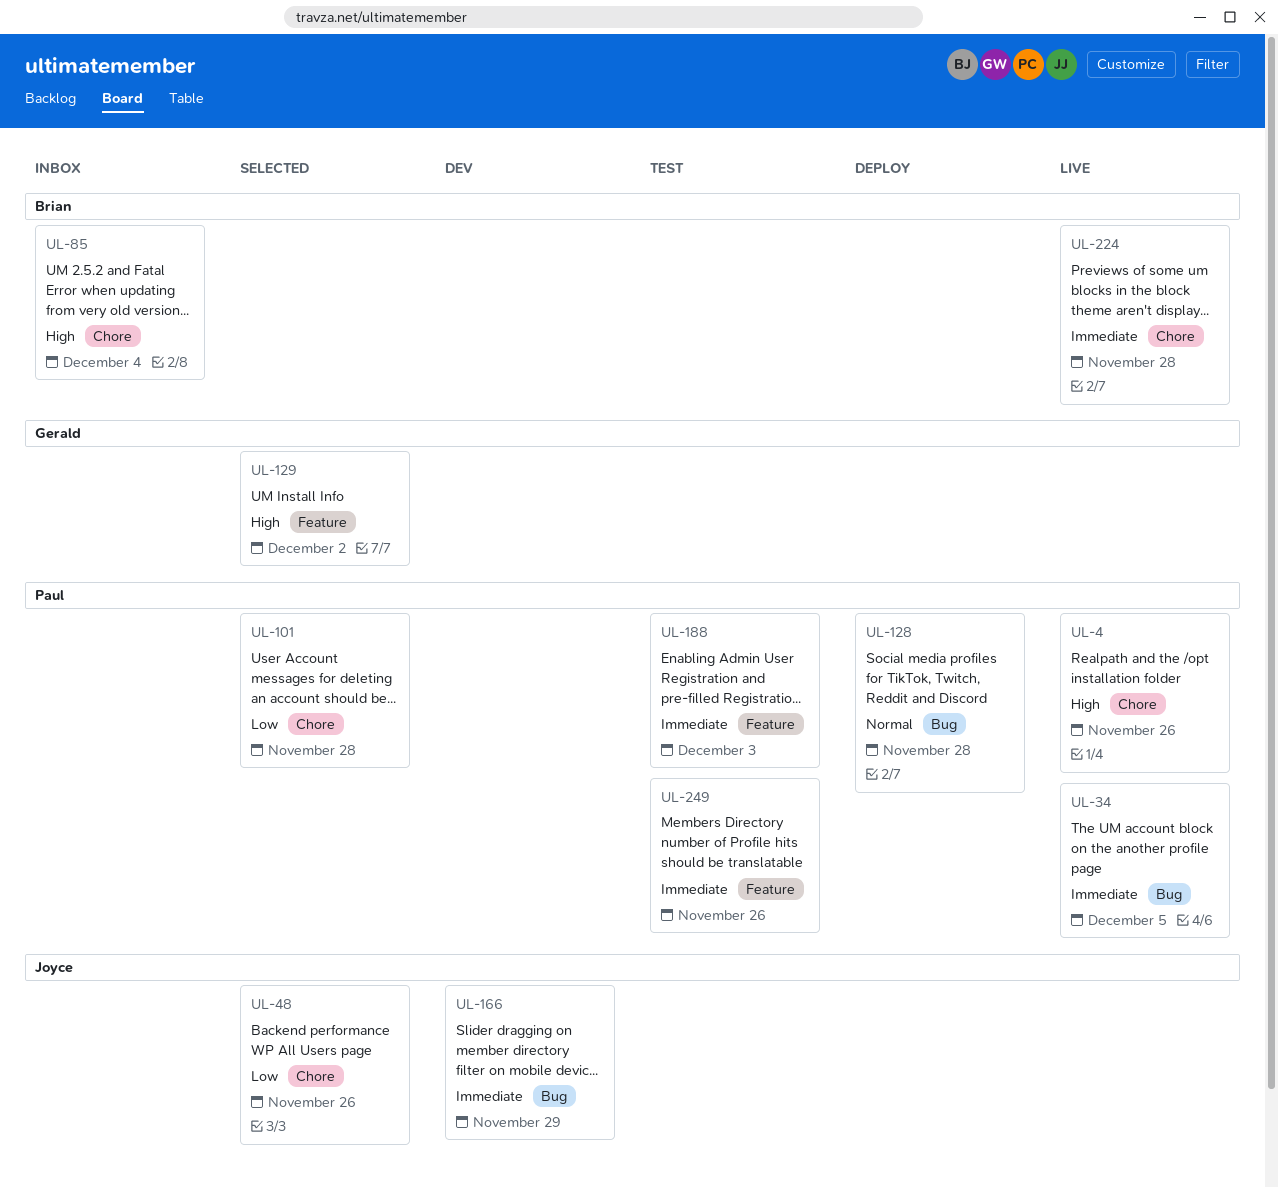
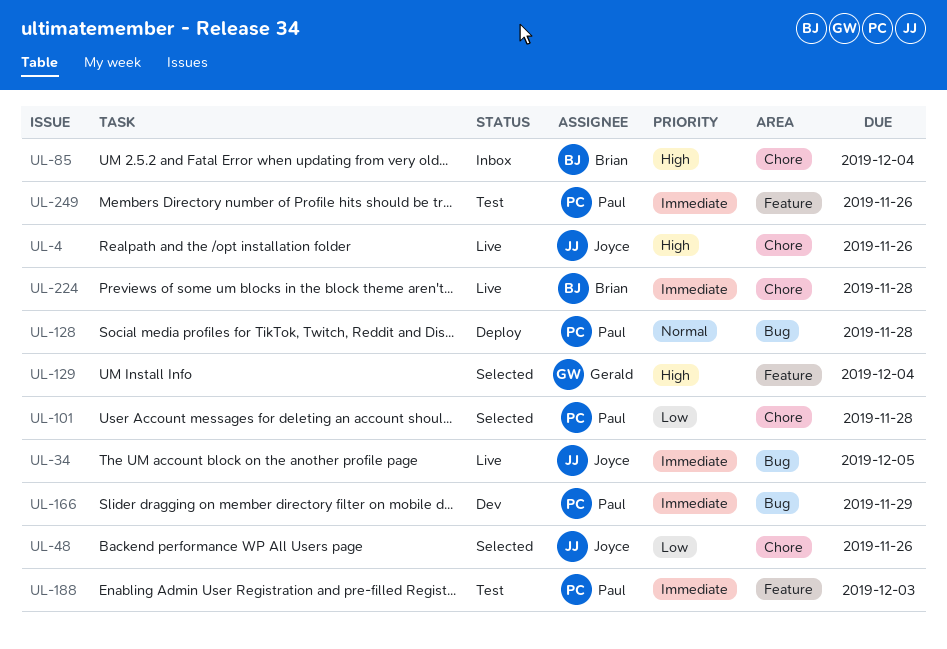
UL-4, owner: Paul -> Joyce
UL-34, owner: Paul -> Joyce
UL-129, due: Dec 2 -> Dec 4
UL-166, owner: Joyce -> Paul

